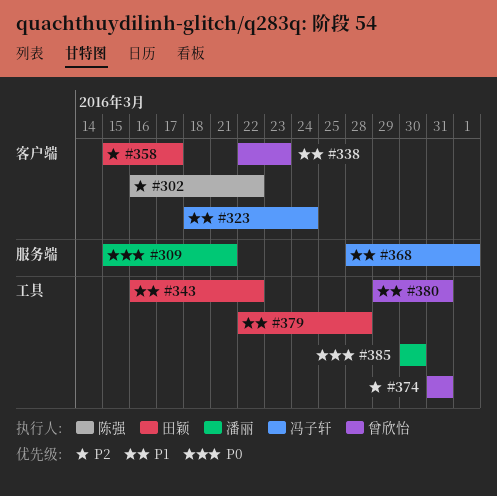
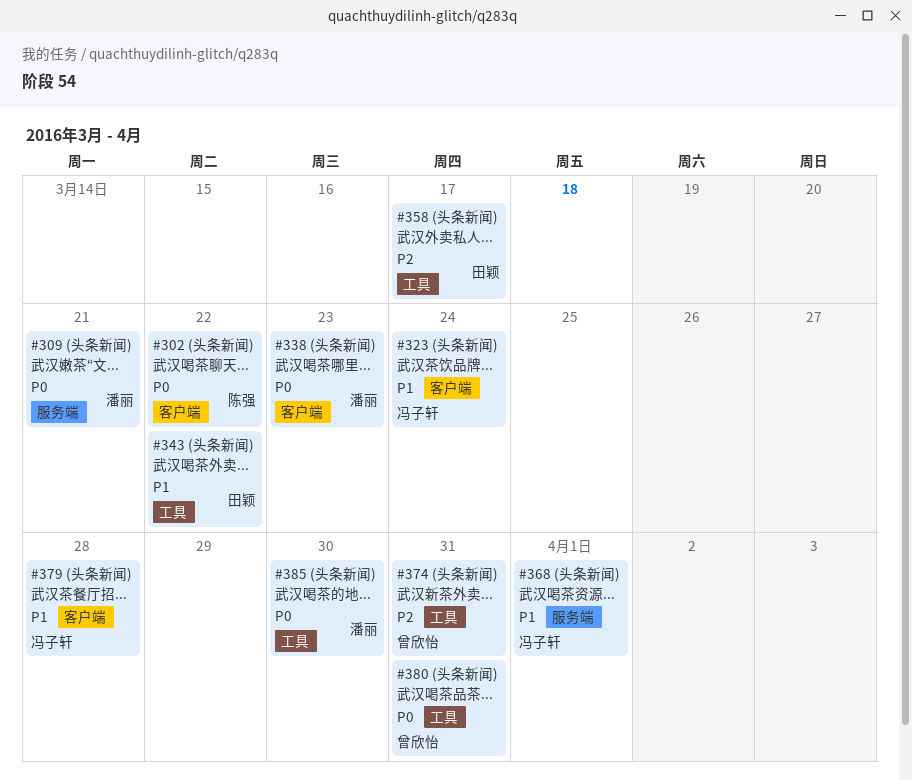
#302, priority: P2 -> P0
#338, owner: 曾欣怡 -> 潘丽
#338, priority: P1 -> P0
#358, label: 客户端 -> 工具
#379, owner: 田颖 -> 冯子轩
#379, label: 工具 -> 客户端
#380, priority: P1 -> P0

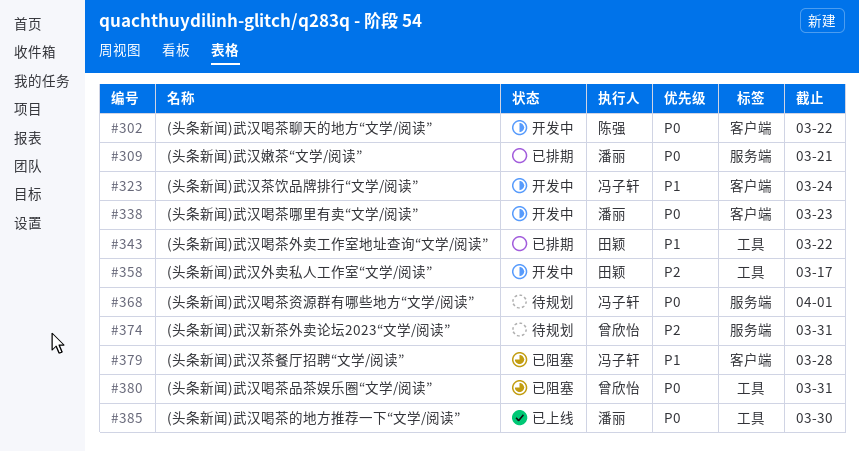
#368, priority: P1 -> P0
#374, label: 工具 -> 服务端

